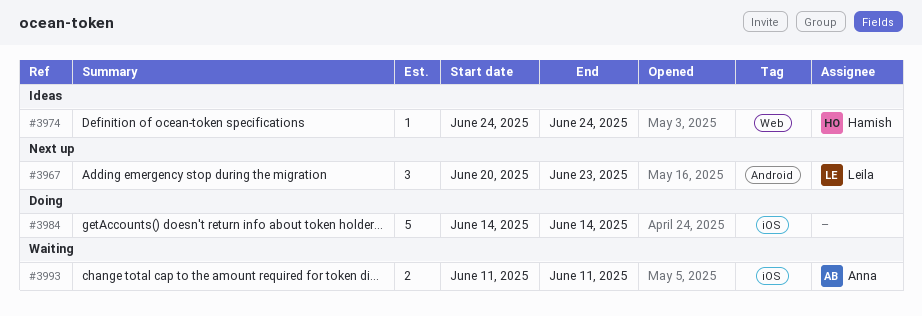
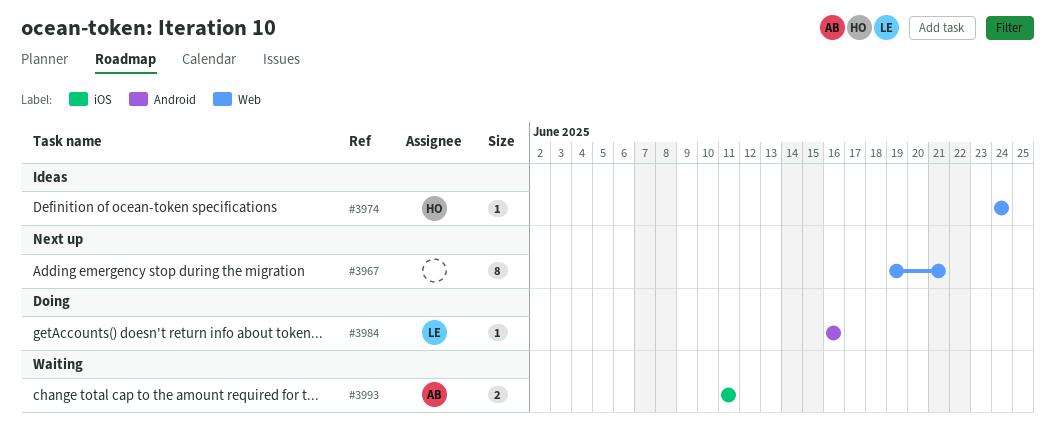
#3967, owner: Leila -> none
#3967, label: Android -> Web
#3967, estimate: 3 -> 8
#3967, start: Jun 20 -> Jun 19
#3967, due: Jun 23 -> Jun 21
#3984, owner: none -> Leila
#3984, label: iOS -> Android
#3984, estimate: 5 -> 1
#3984, start: Jun 14 -> Jun 16
#3984, due: Jun 14 -> Jun 16

